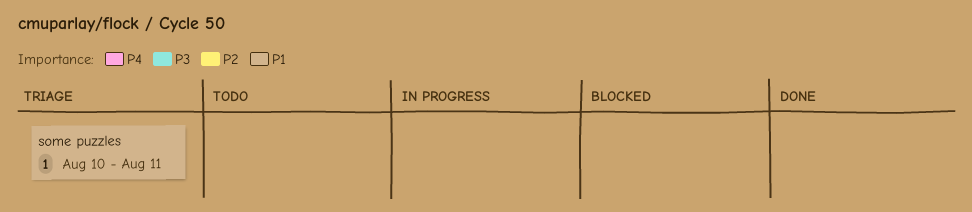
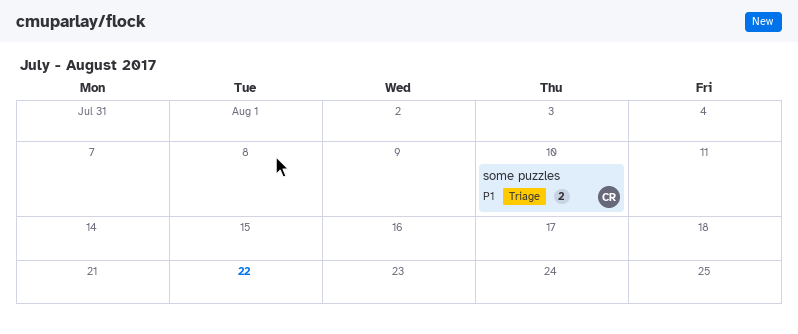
some puzzles, estimate: 1 -> 2
some puzzles, due: Aug 11 -> Aug 10

